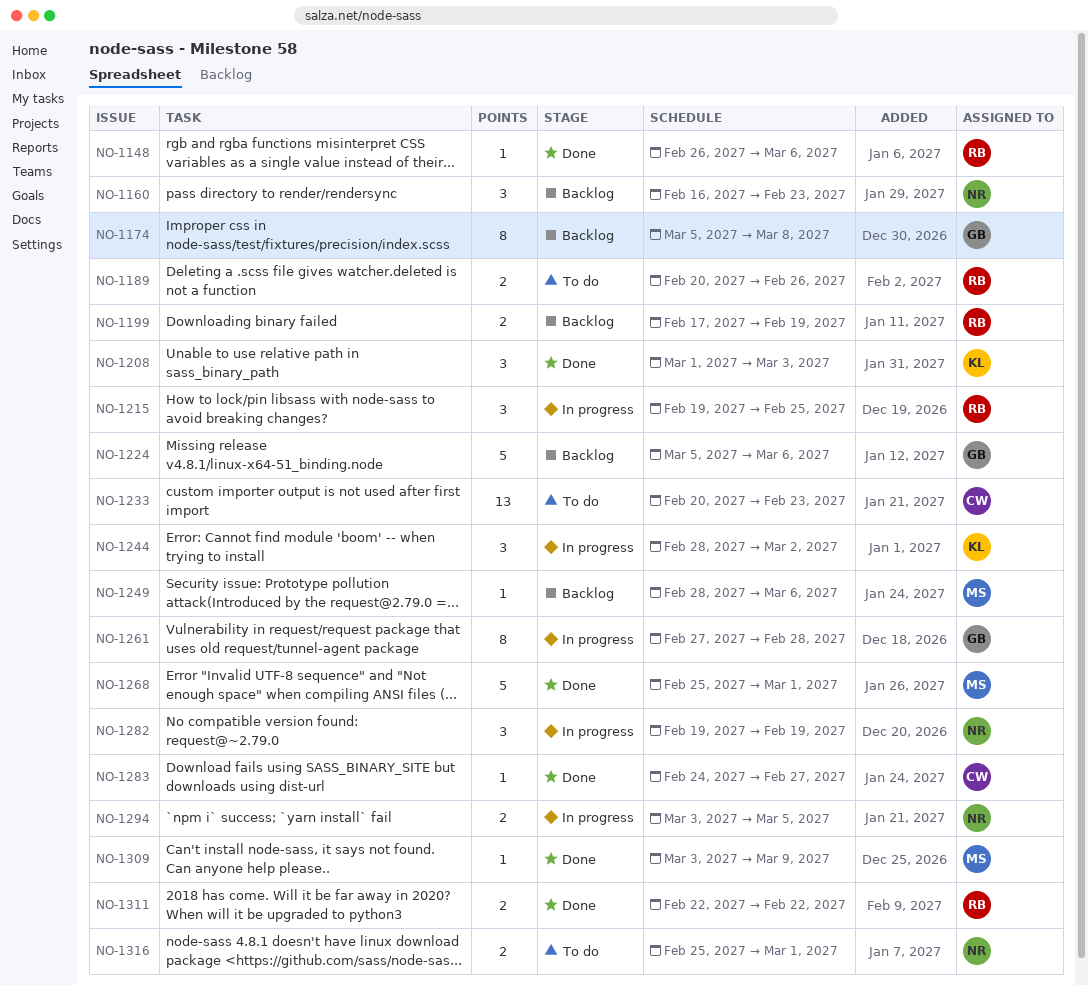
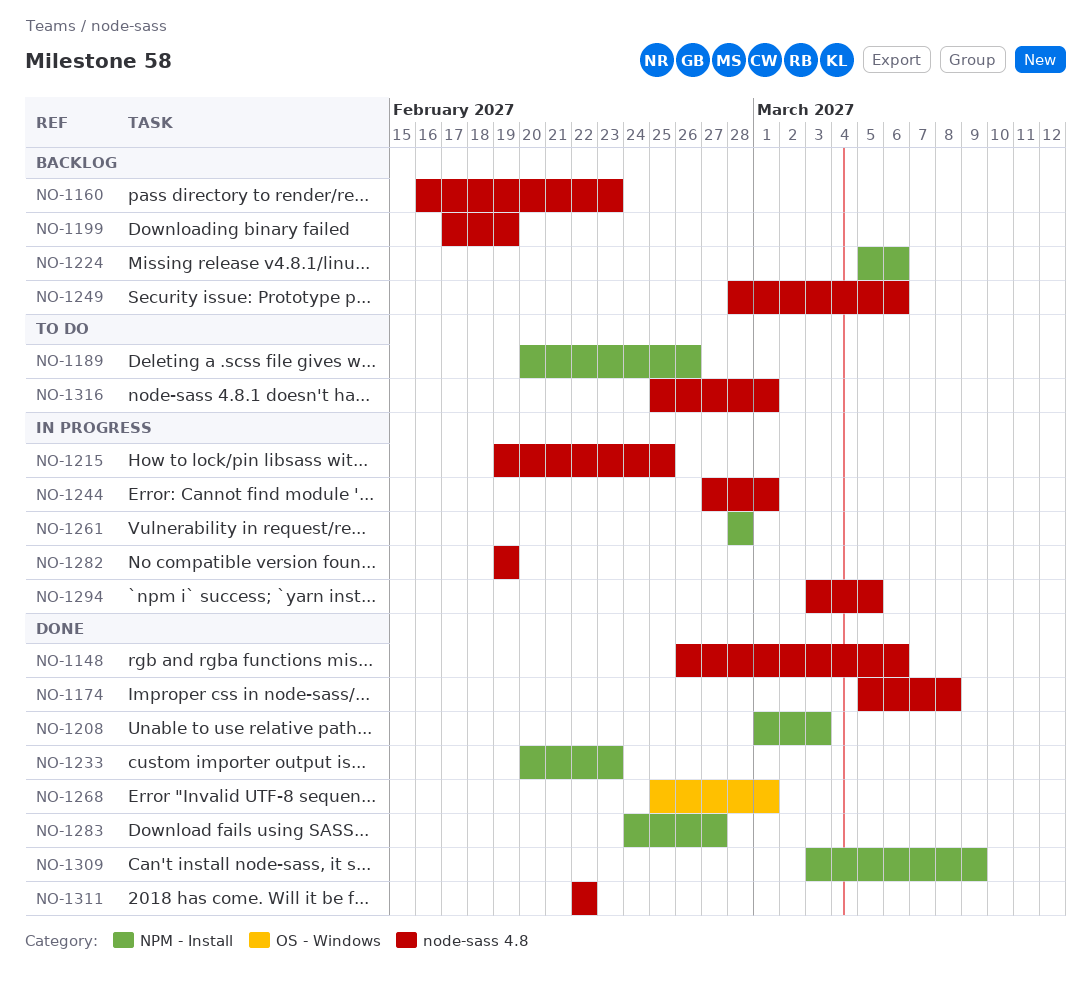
NO-1174, status: Backlog -> Done
NO-1233, status: To do -> Done
NO-1244, start: Feb 28 -> Feb 27
NO-1244, due: Mar 2 -> Mar 1
NO-1261, start: Feb 27 -> Feb 28

